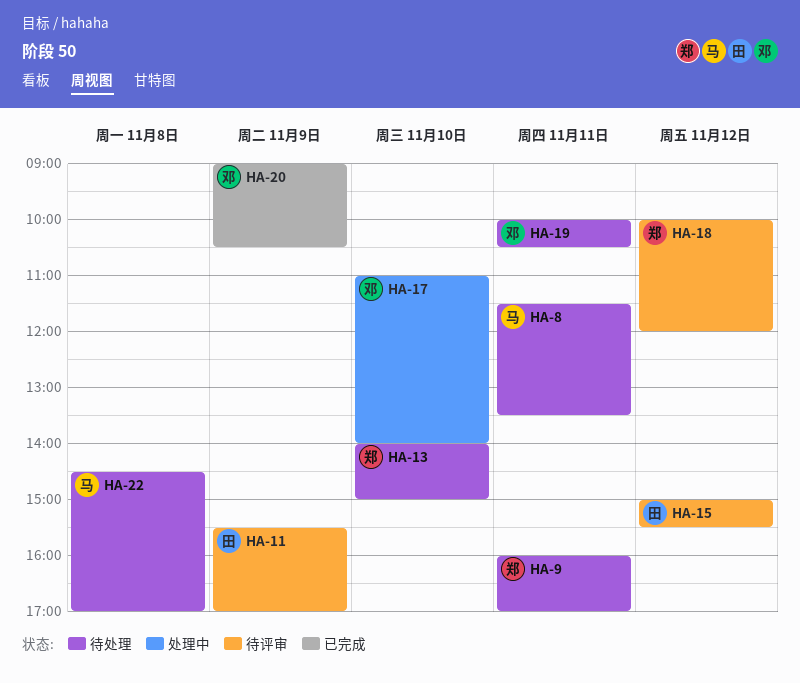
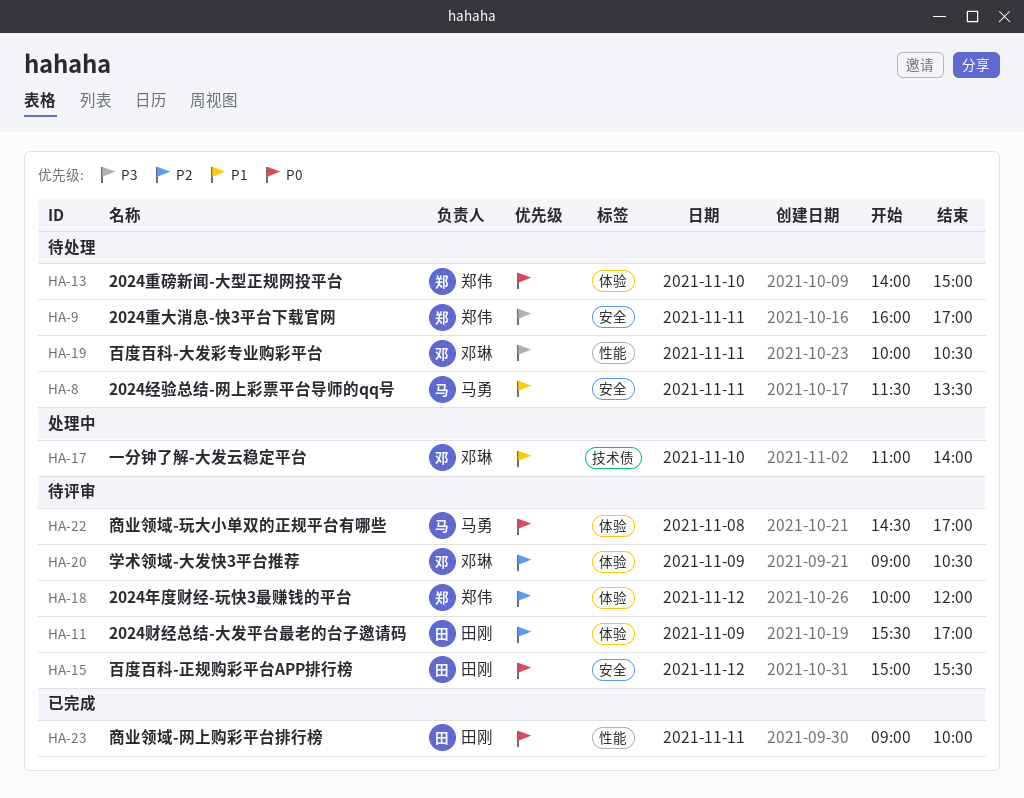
HA-20, status: 已完成 -> 待评审
HA-22, status: 待处理 -> 待评审
HA-23: none -> present

